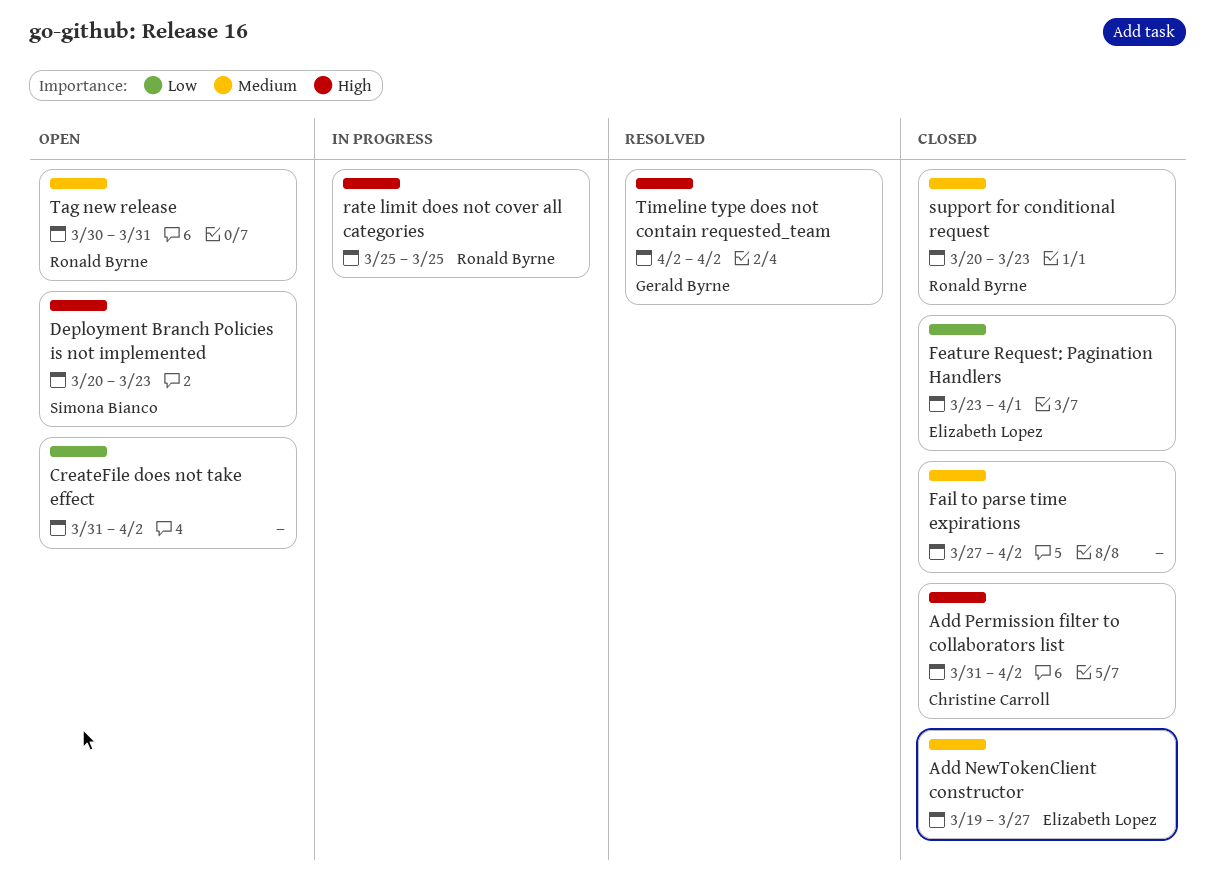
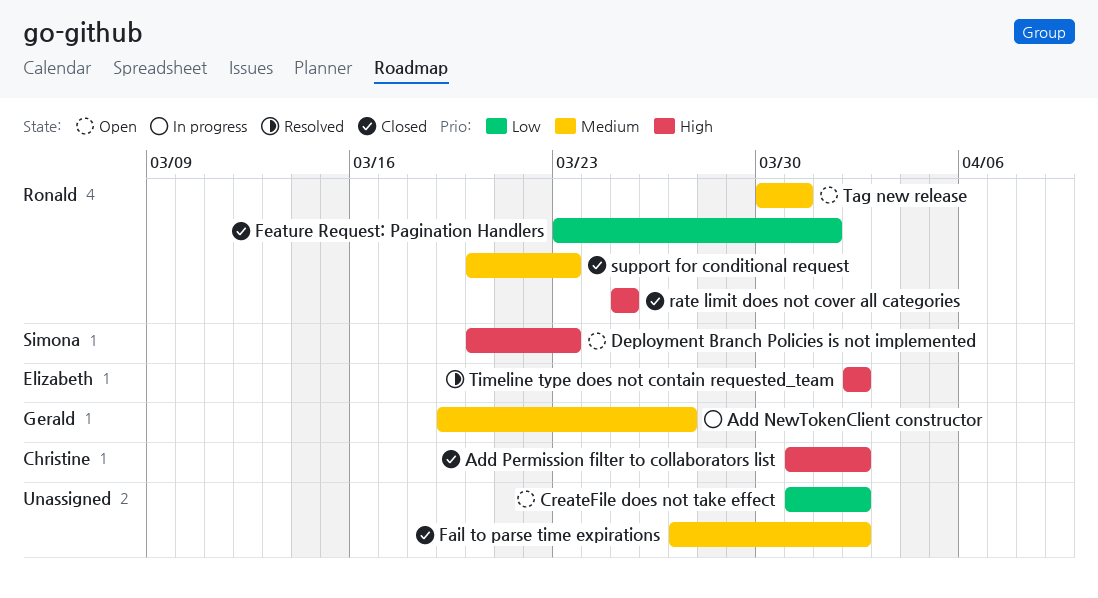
Add NewTokenClient constructor, status: Closed -> In progress
Add NewTokenClient constructor, owner: Elizabeth Lopez -> Gerald Byrne
Feature Request: Pagination Handlers, owner: Elizabeth Lopez -> Ronald Byrne
rate limit does not cover all categories, status: In progress -> Closed
Timeline type does not contain requested_team, owner: Gerald Byrne -> Elizabeth Lopez

